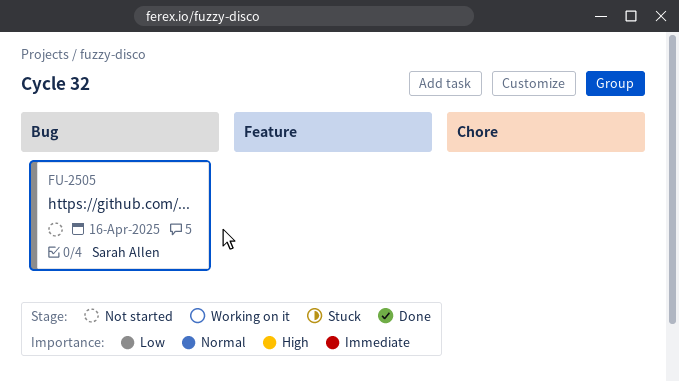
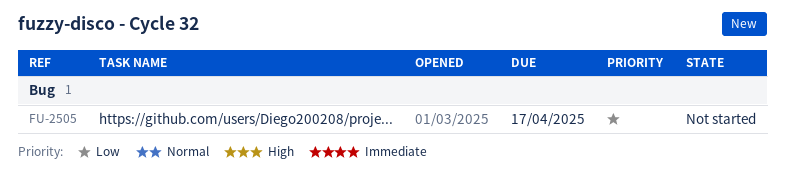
FU-2505, due: Apr 16 -> Apr 17

